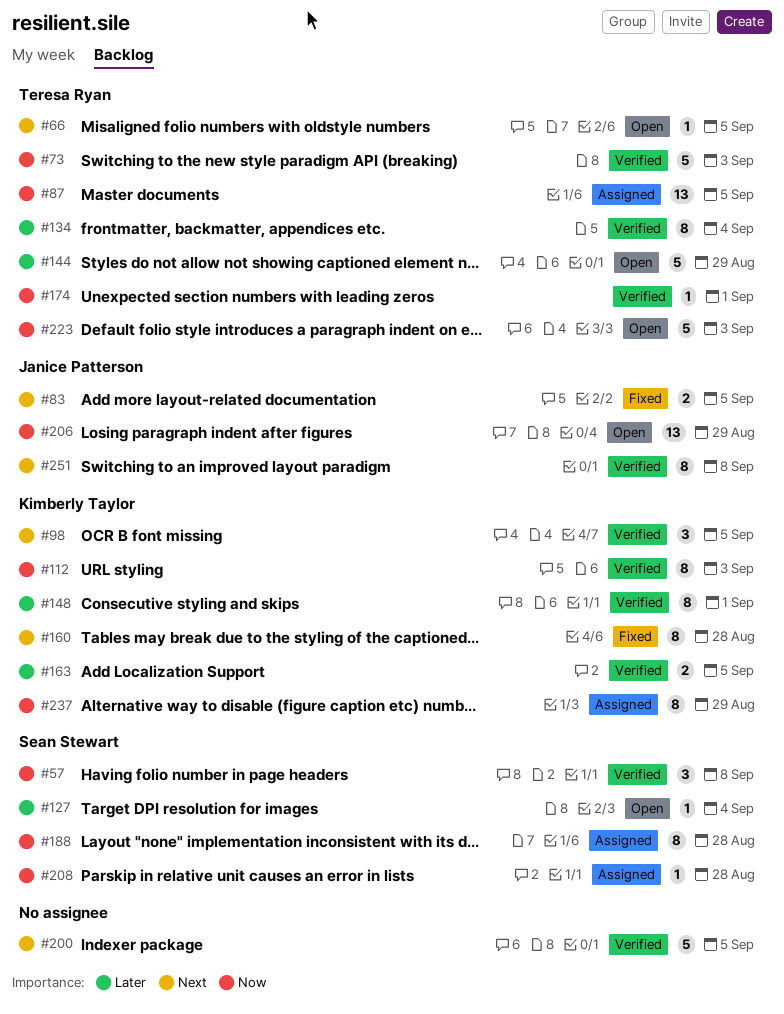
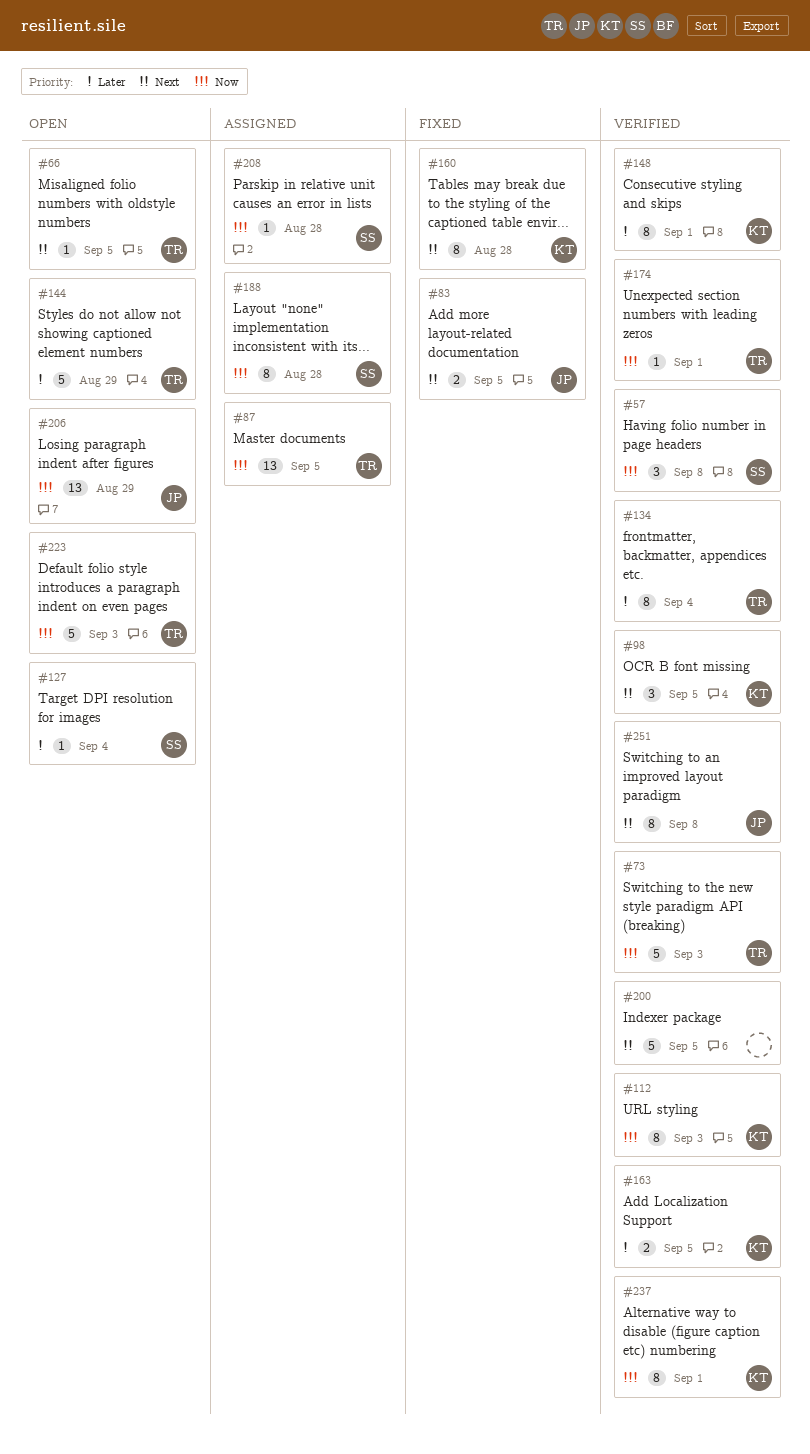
#237, status: Assigned -> Verified
#237, due: Aug 29 -> Sep 1

